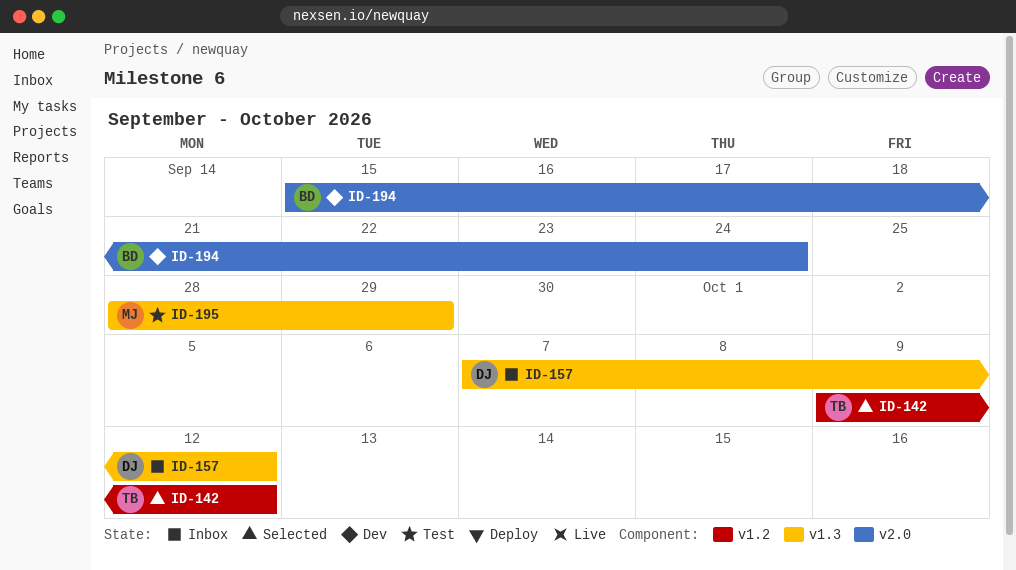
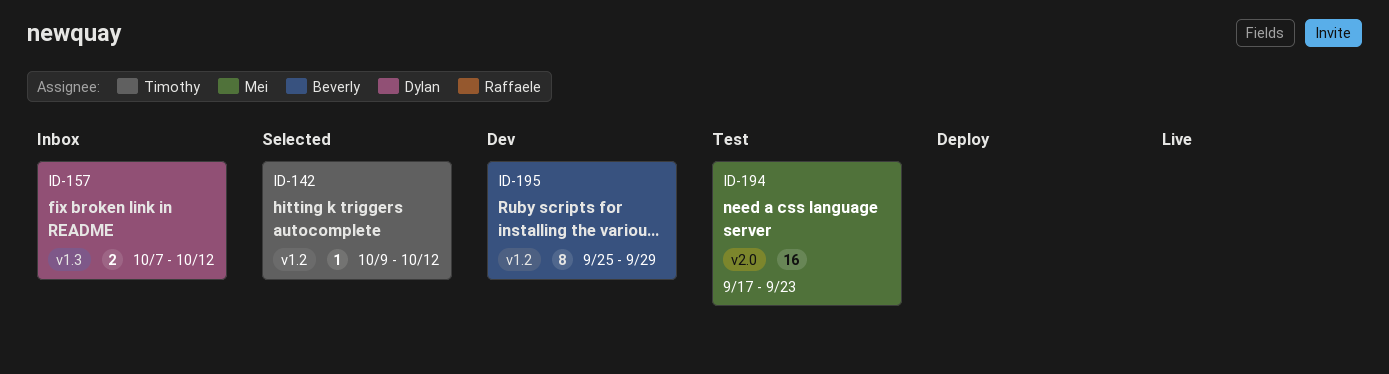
ID-194, status: Dev -> Test
ID-194, owner: Beverly -> Mei
ID-194, start: Sep 15 -> Sep 17
ID-194, due: Sep 24 -> Sep 23
ID-195, status: Test -> Dev
ID-195, owner: Mei -> Beverly
ID-195, label: v1.3 -> v1.2
ID-195, start: Sep 28 -> Sep 25

